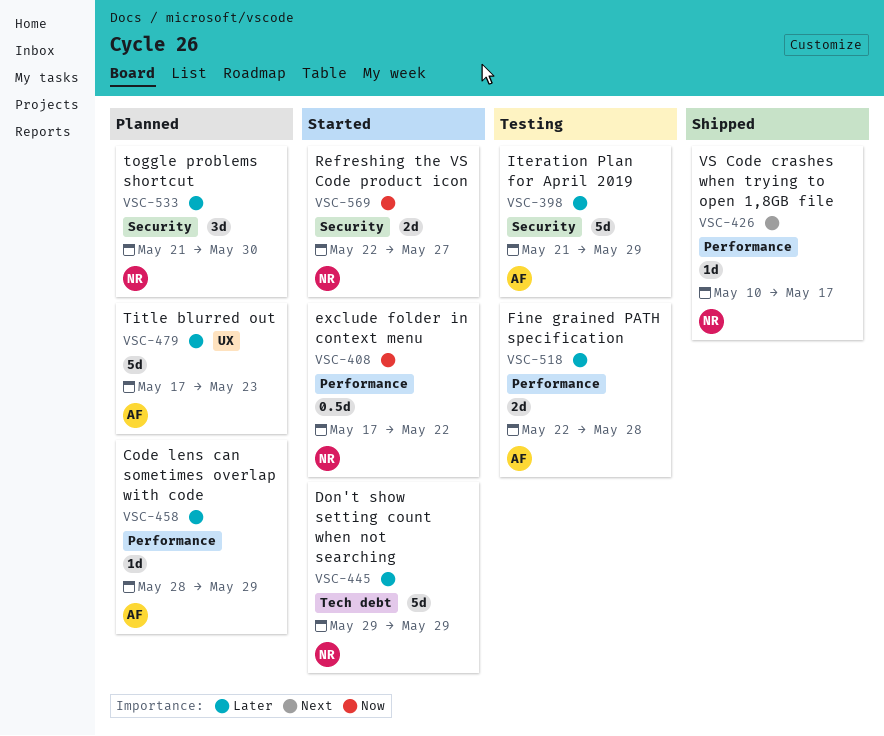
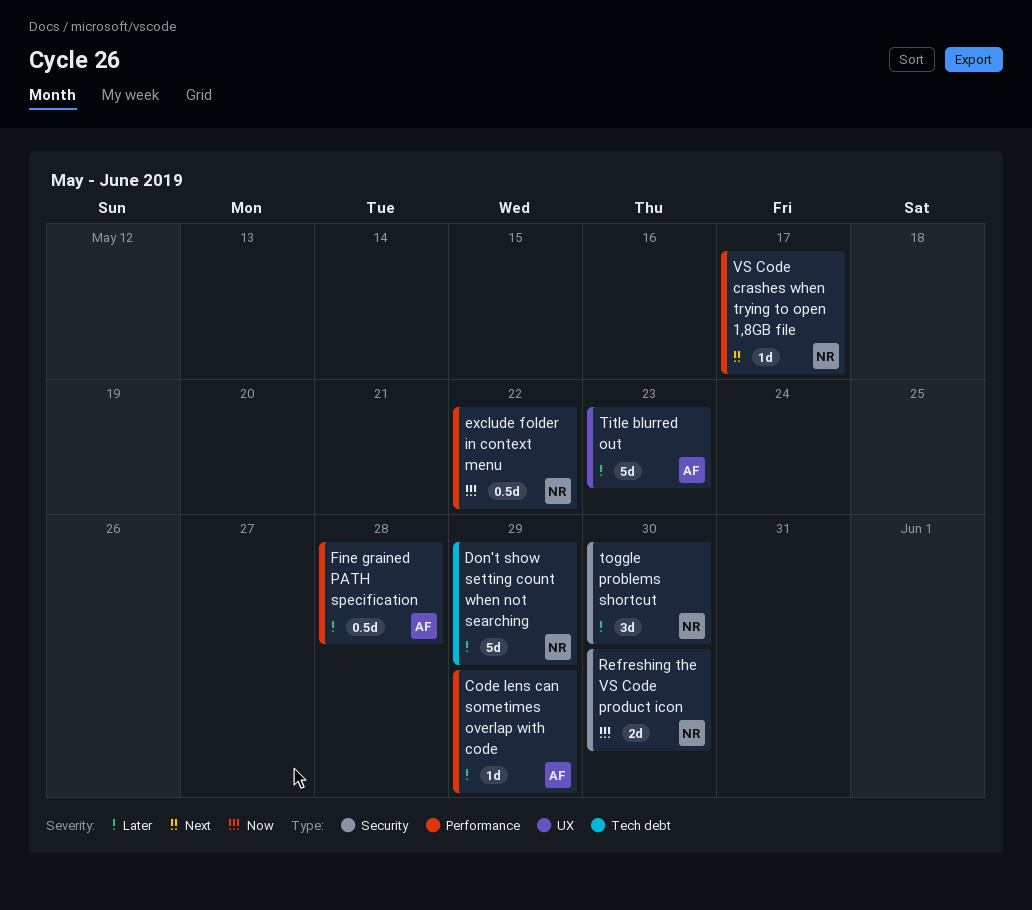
Fine grained PATH specification, estimate: 2d -> 0.5d
Iteration Plan for April 2019: present -> none
Refreshing the VS Code product icon, due: May 27 -> May 30

